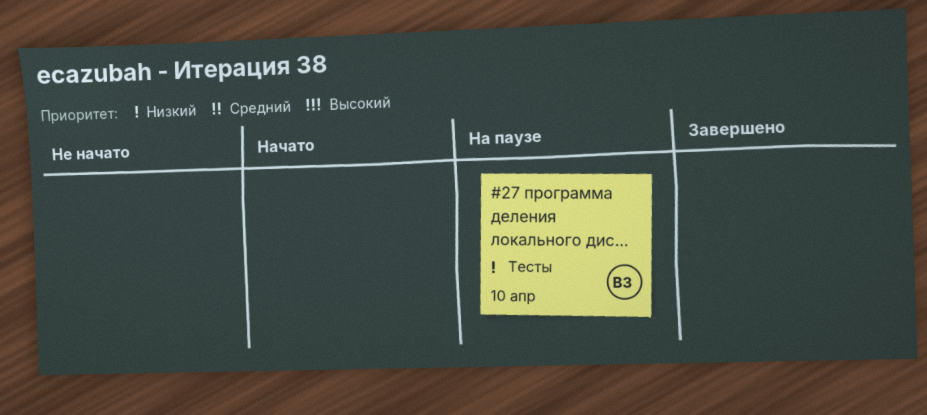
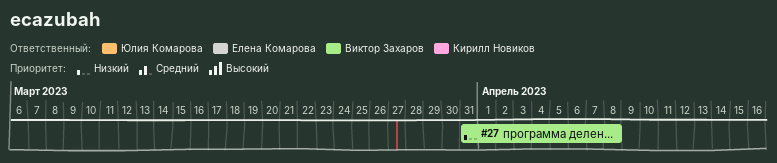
#27, due: Apr 10 -> Apr 8

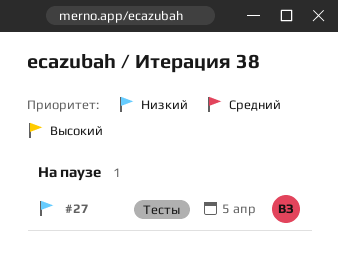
#27, due: Apr 8 -> Apr 5

